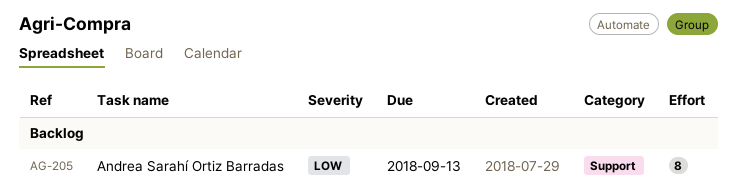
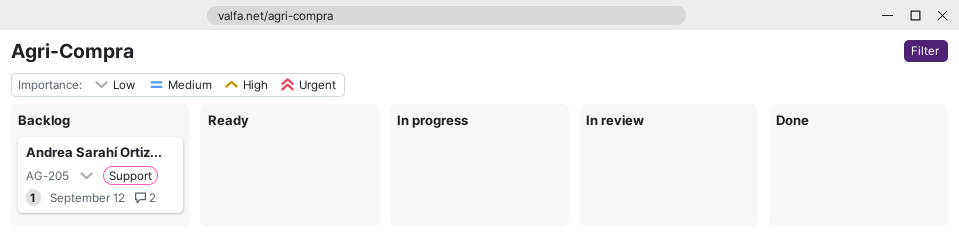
AG-205, estimate: 8 -> 1
AG-205, due: Sep 13 -> Sep 12

